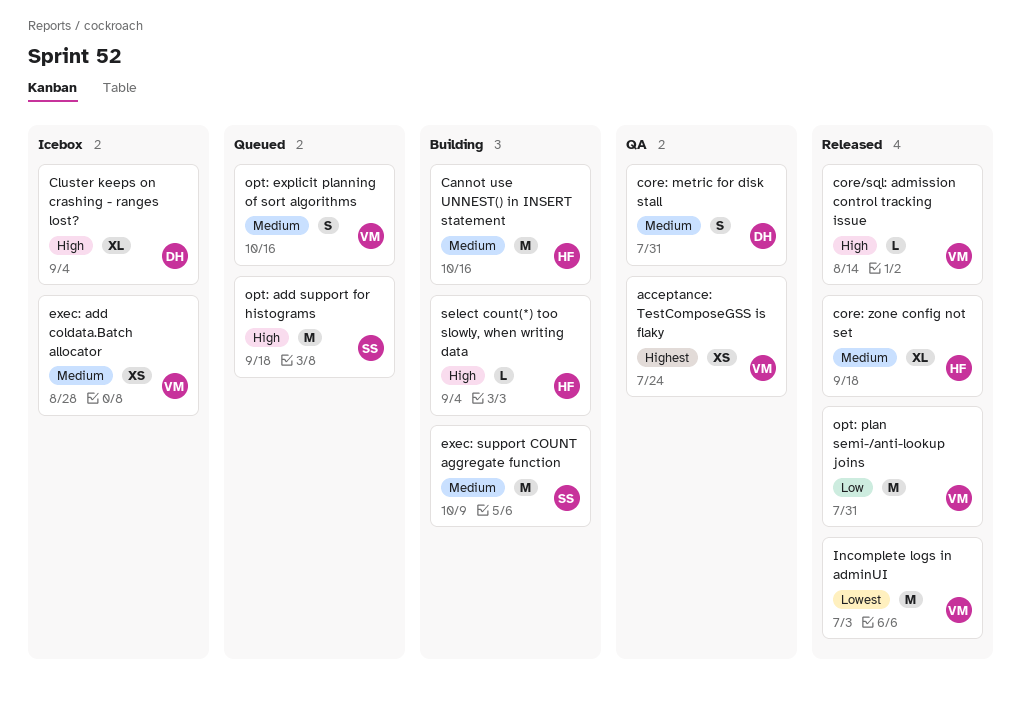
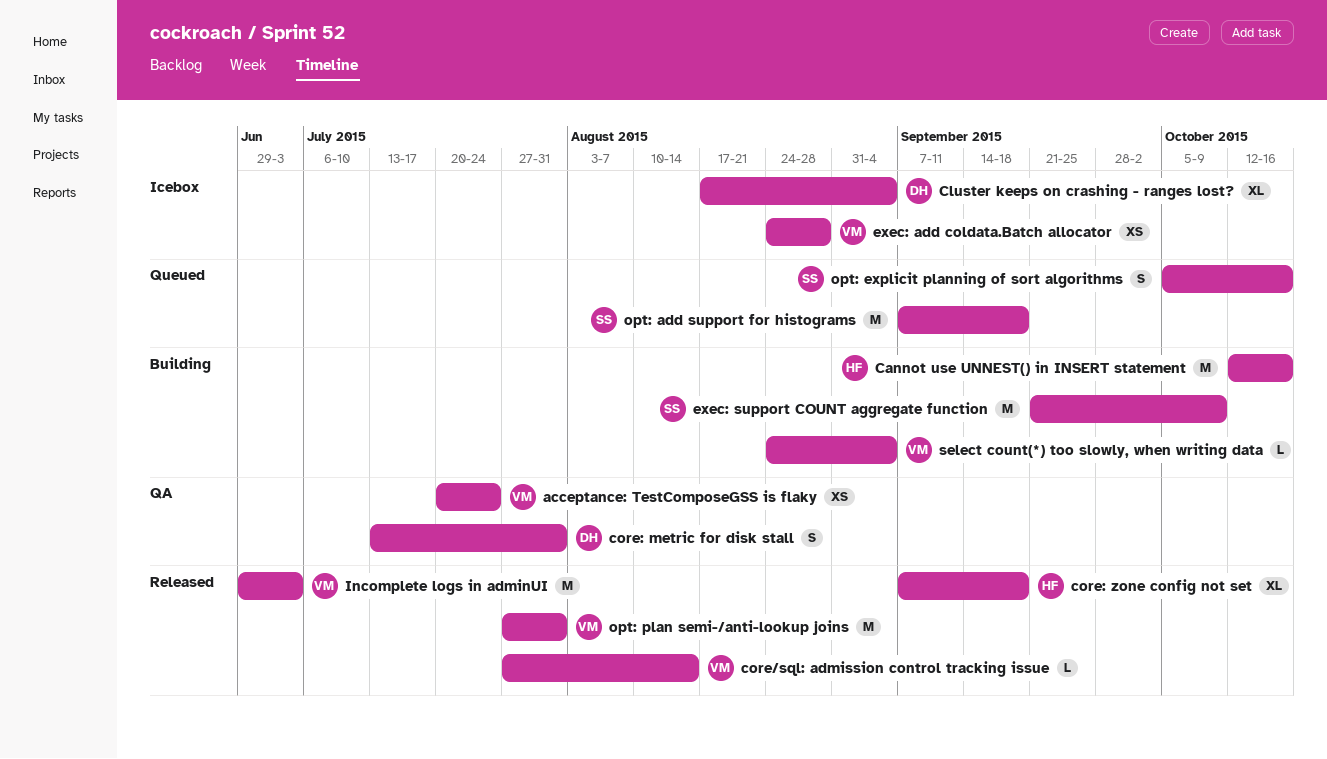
opt: explicit planning of sort algorithms, owner: VM -> SS
select count(*) too slowly, when writing data, owner: HF -> VM

